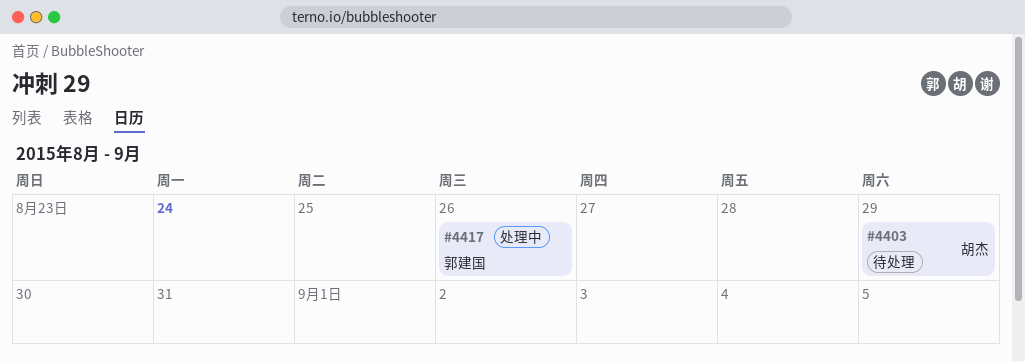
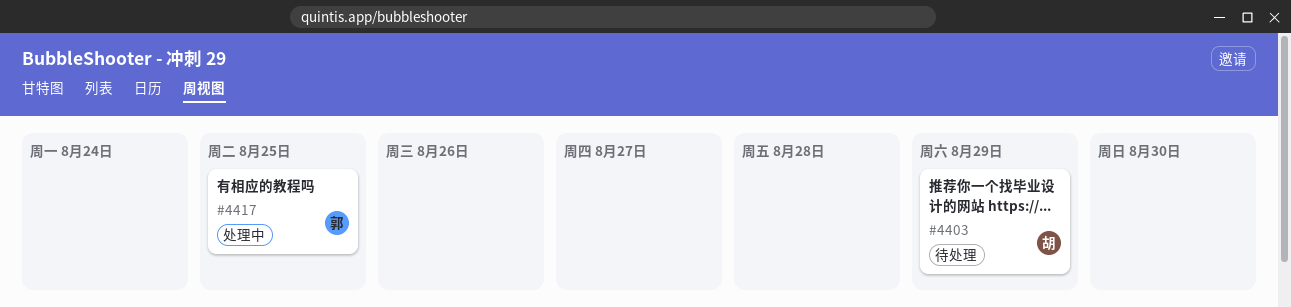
#4417, due: Aug 26 -> Aug 25

